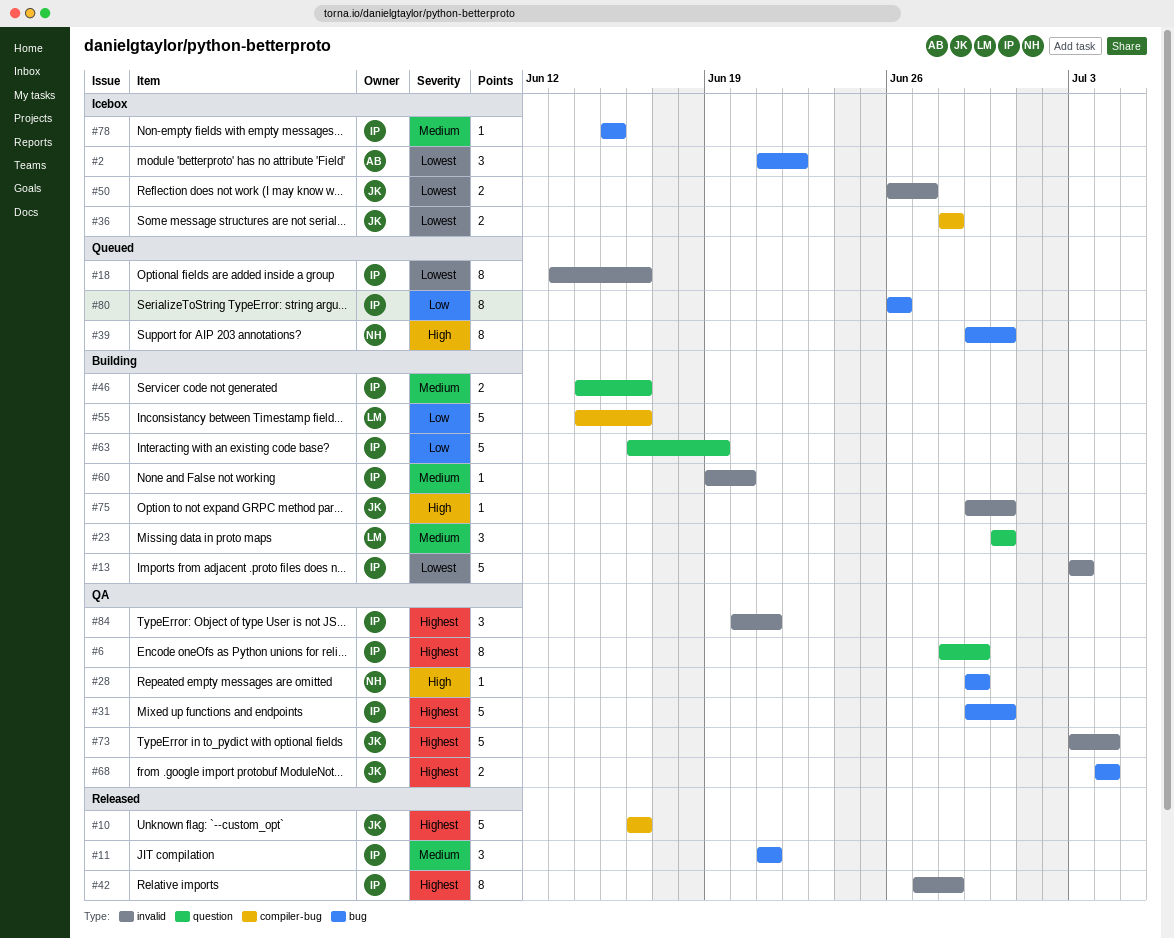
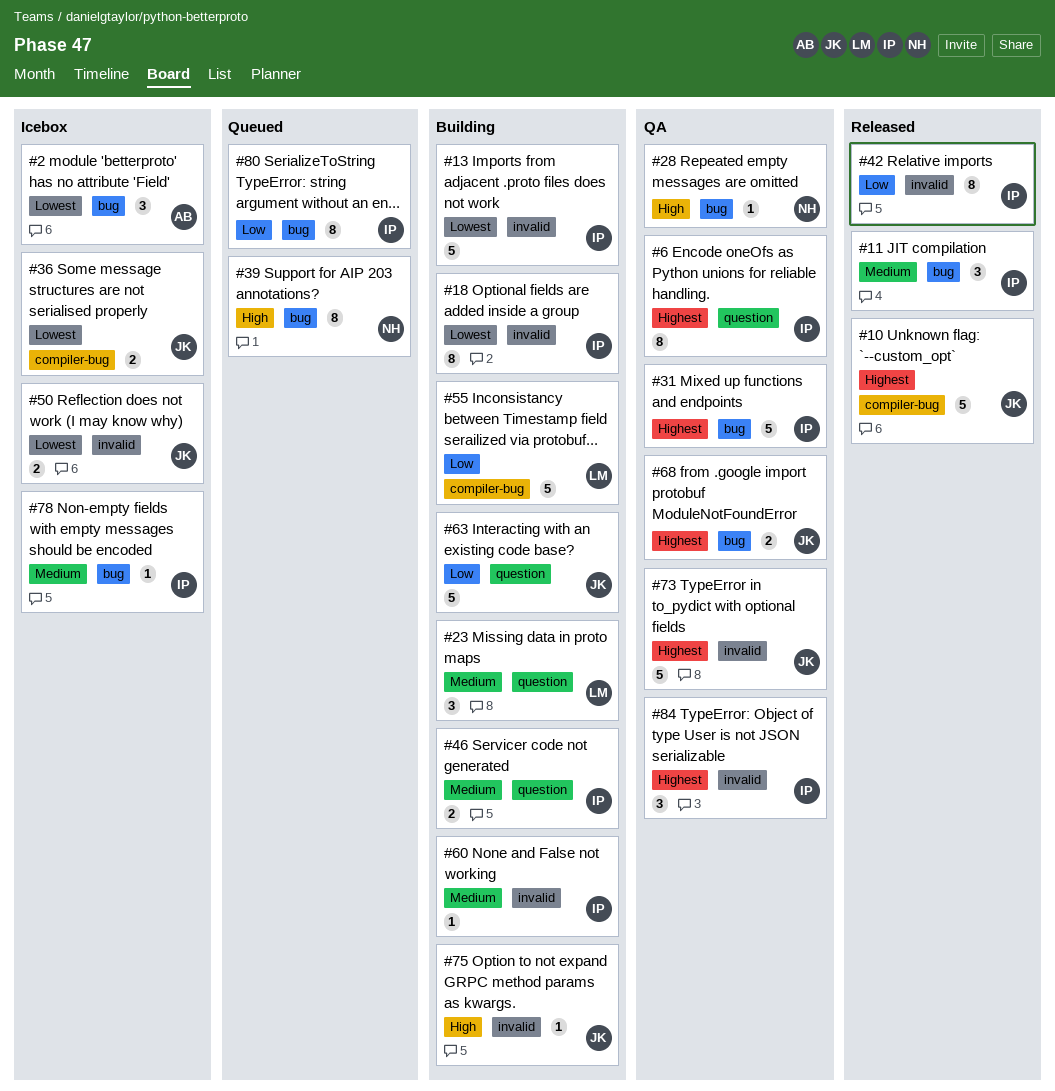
#18, status: Queued -> Building
#42, priority: Highest -> Low
#63, owner: IP -> JK

